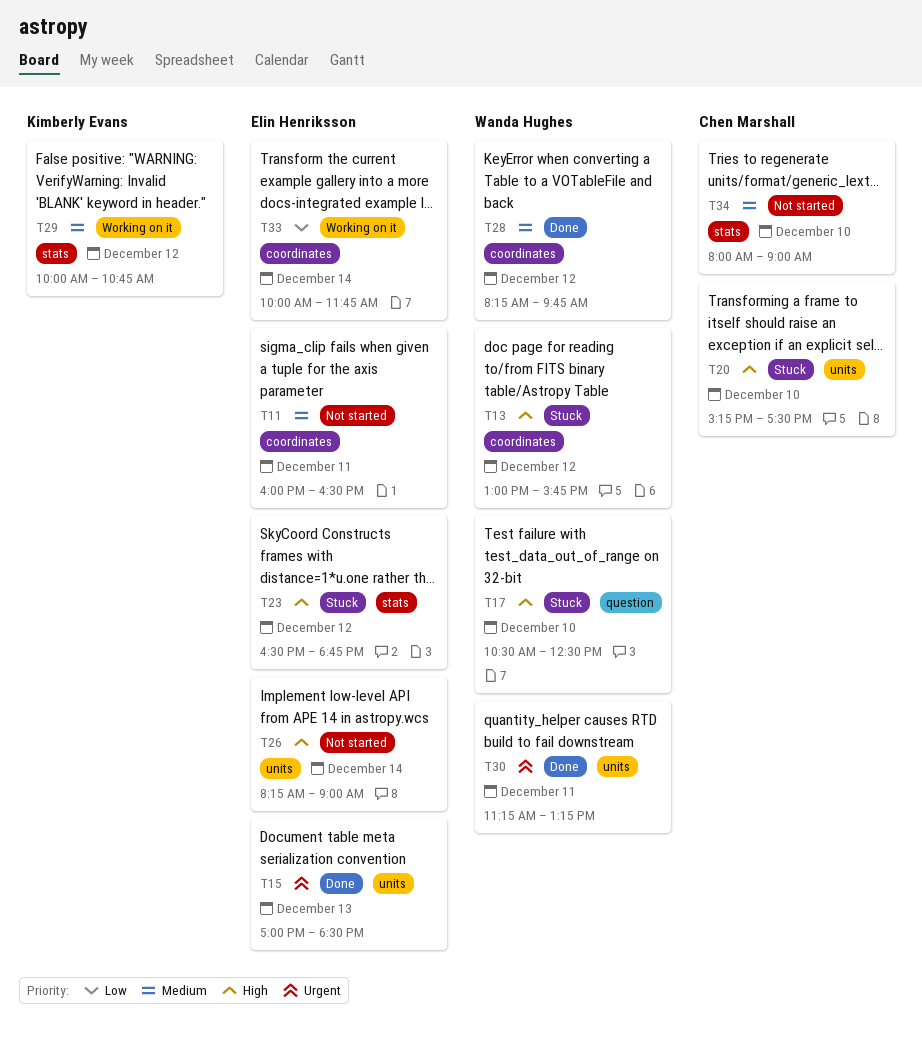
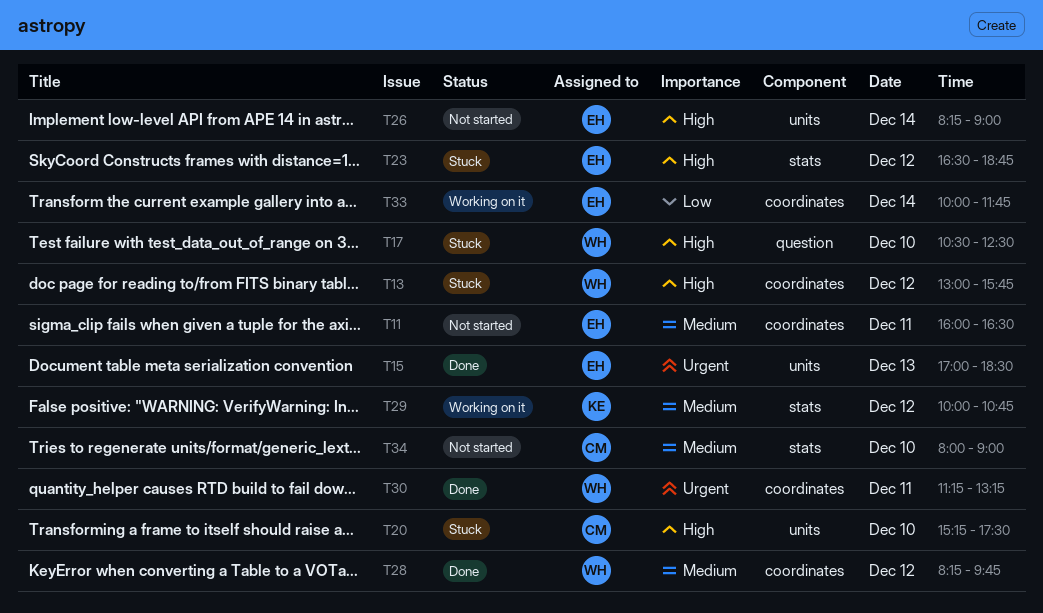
T30, label: units -> coordinates

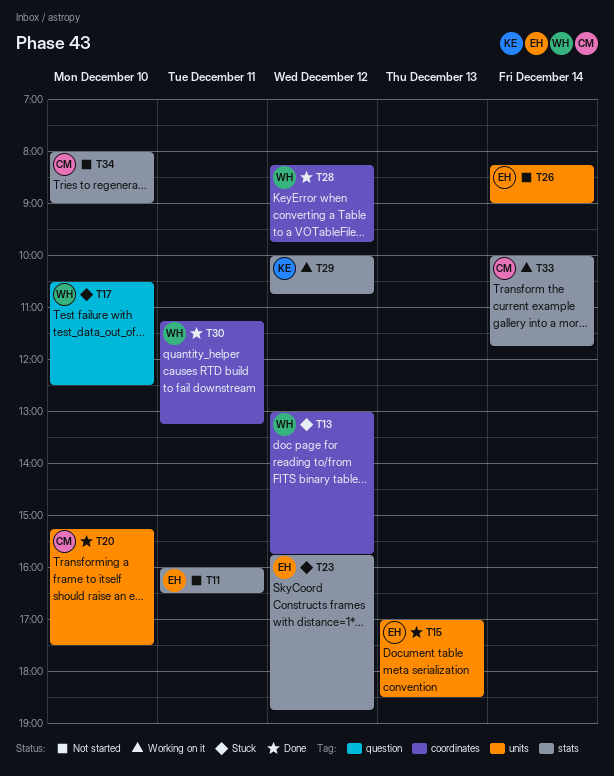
T11, label: coordinates -> stats
T20, status: Stuck -> Done
T23, begins: 16:30 -> 15:45
T33, owner: EH -> CM
T33, label: coordinates -> stats

